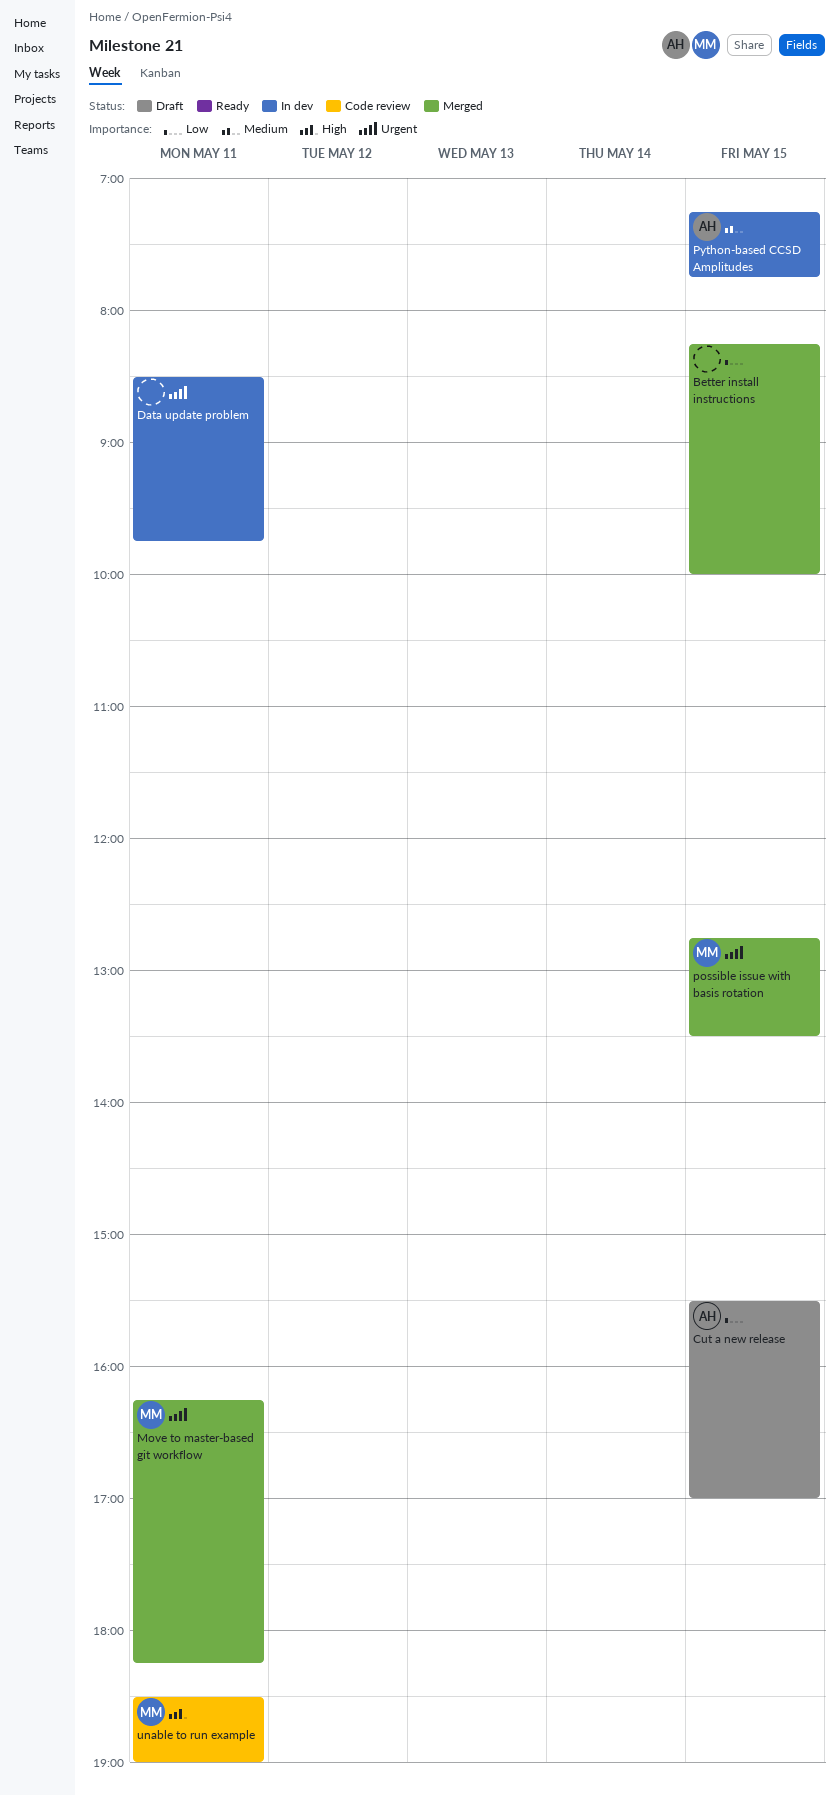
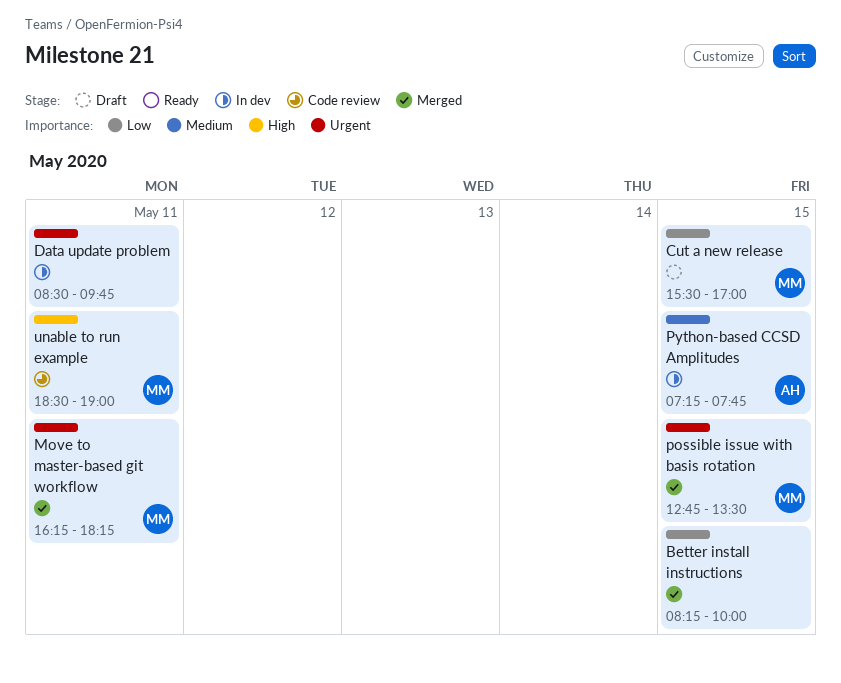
Cut a new release, owner: AH -> MM

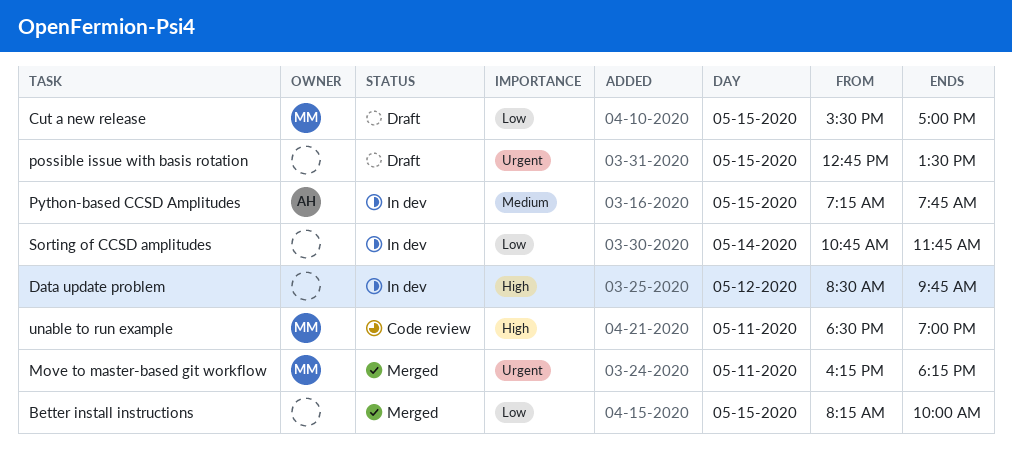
Data update problem, priority: Urgent -> High
Data update problem, day: May 11 -> May 12
possible issue with basis rotation, status: Merged -> Draft
possible issue with basis rotation, owner: MM -> none
Sorting of CCSD amplitudes: none -> present

